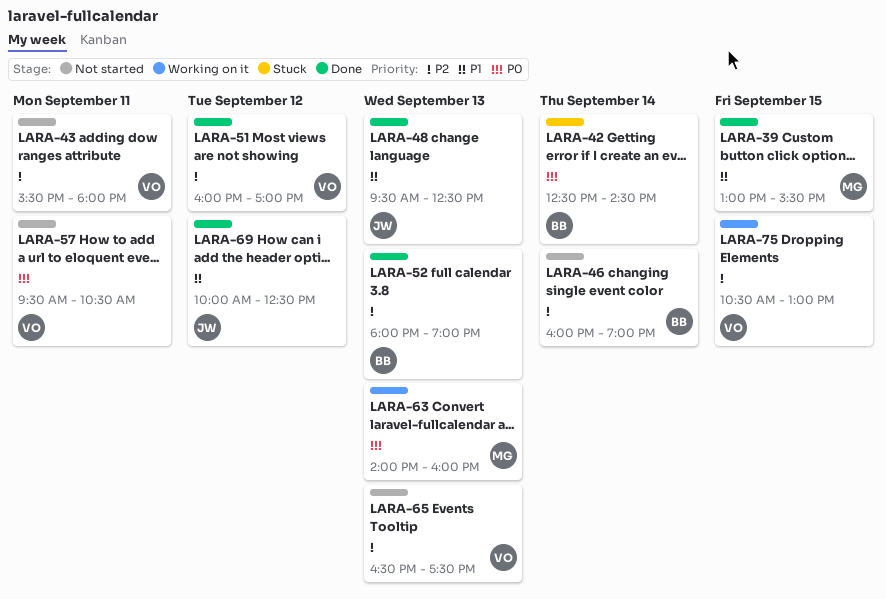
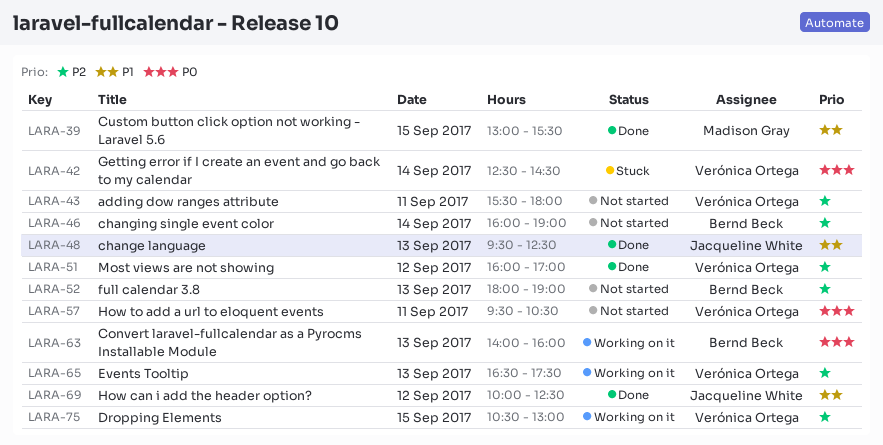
LARA-42, owner: Bernd Beck -> Verónica Ortega
LARA-52, status: Done -> Not started
LARA-63, owner: Madison Gray -> Bernd Beck
LARA-65, status: Not started -> Working on it

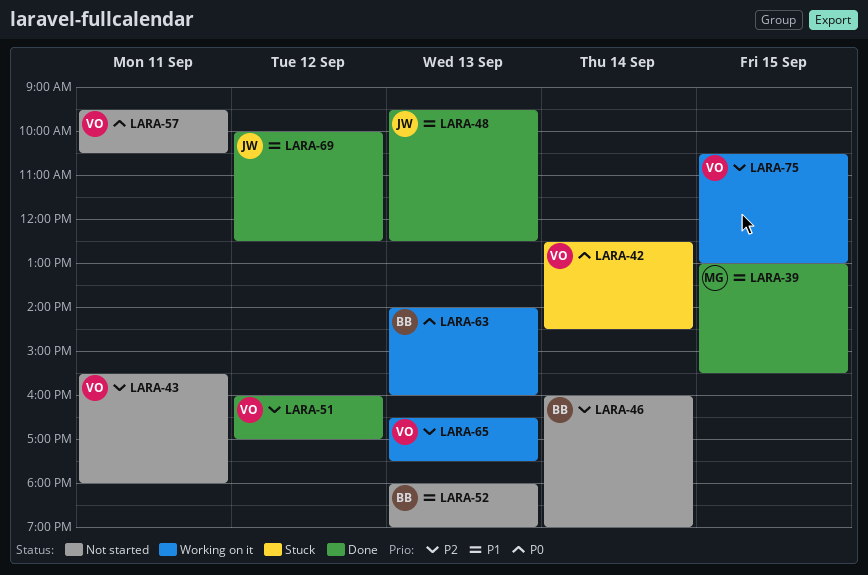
LARA-52, priority: P2 -> P1

